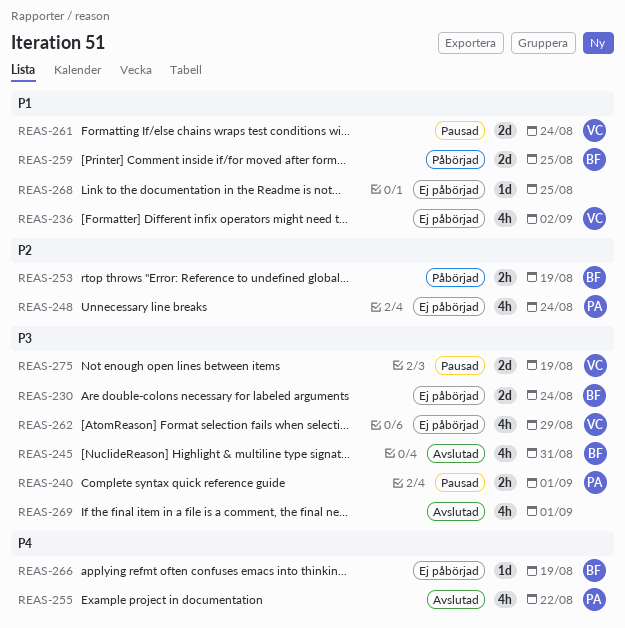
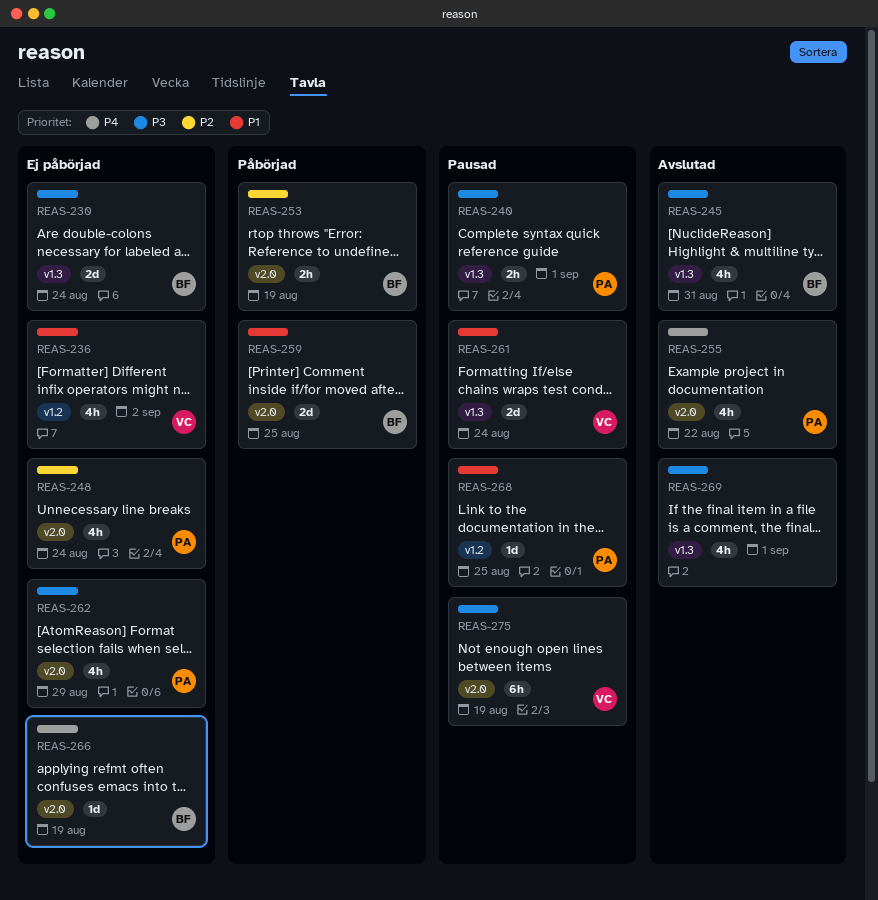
REAS-262, owner: VC -> PA
REAS-268, status: Ej påbörjad -> Pausad
REAS-268, owner: none -> PA
REAS-275, estimate: 2d -> 6h

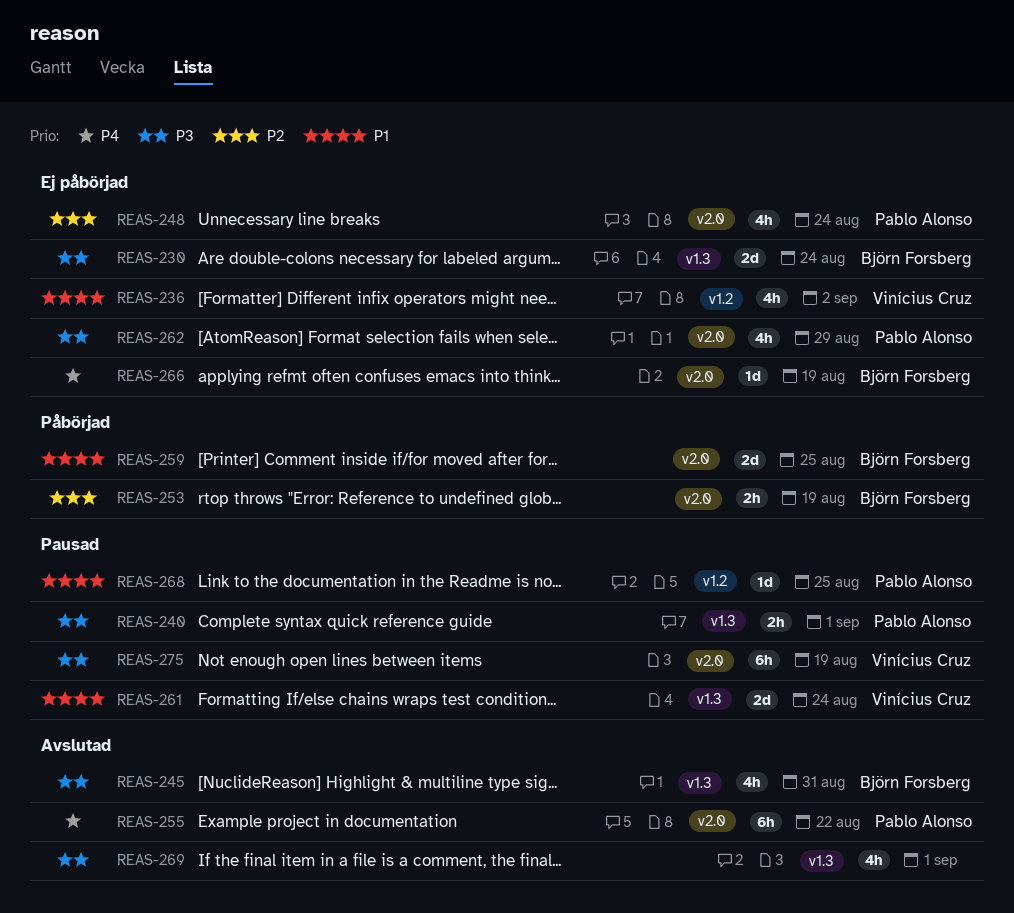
REAS-255, estimate: 4h -> 6h

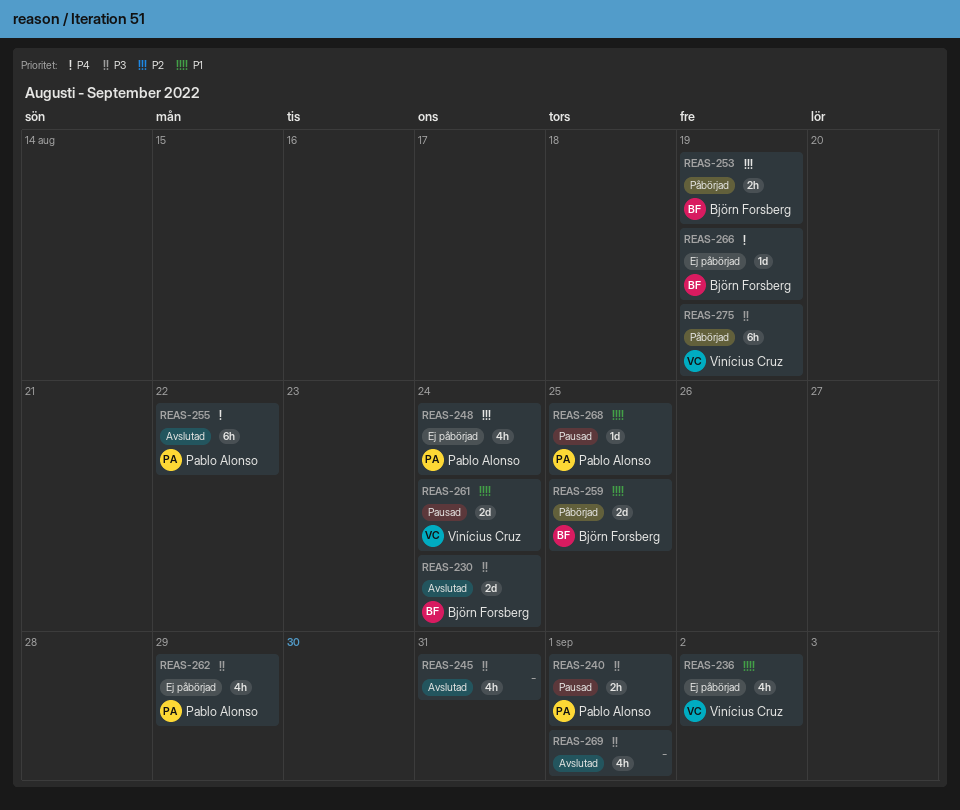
REAS-230, status: Ej påbörjad -> Avslutad
REAS-245, owner: Björn Forsberg -> none
REAS-275, status: Pausad -> Påbörjad

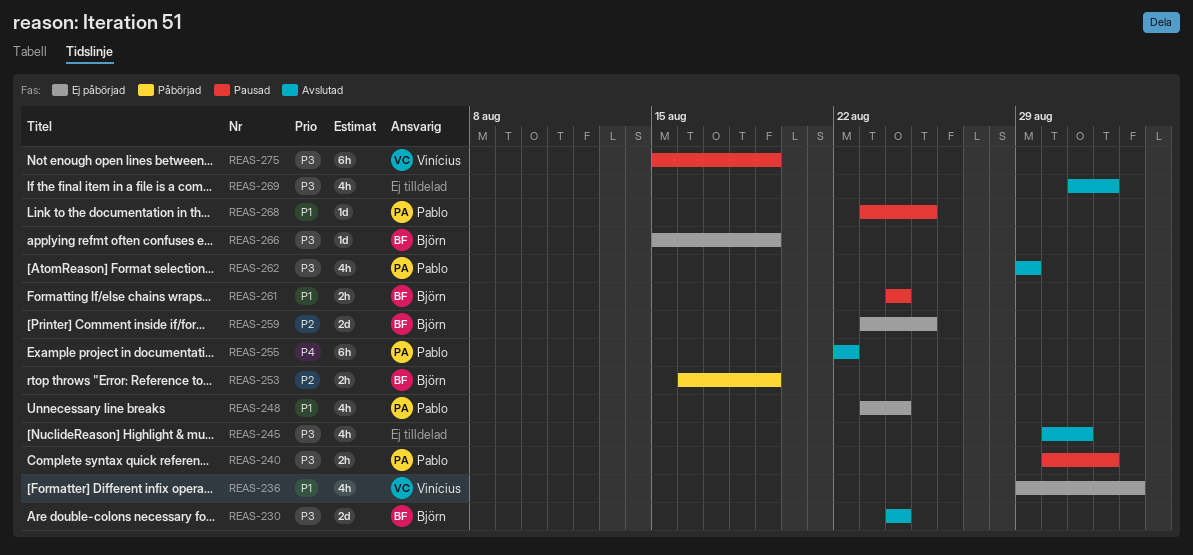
REAS-248, priority: P2 -> P1
REAS-259, status: Påbörjad -> Ej påbörjad
REAS-259, priority: P1 -> P2
REAS-261, owner: Vinícius Cruz -> Björn Forsberg
REAS-261, estimate: 2d -> 2h
REAS-262, status: Ej påbörjad -> Avslutad
REAS-266, priority: P4 -> P3
REAS-275, status: Påbörjad -> Pausad

